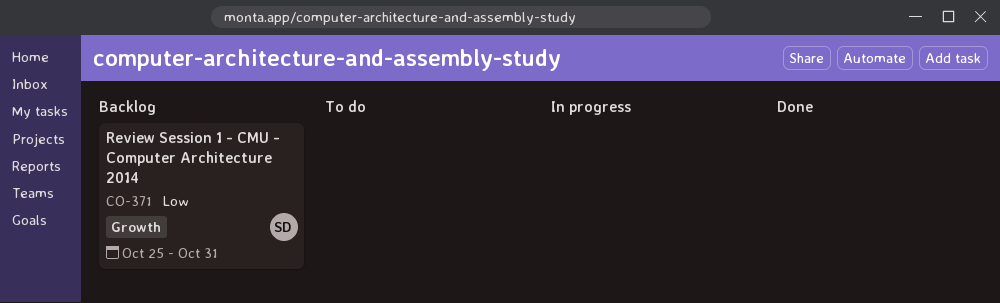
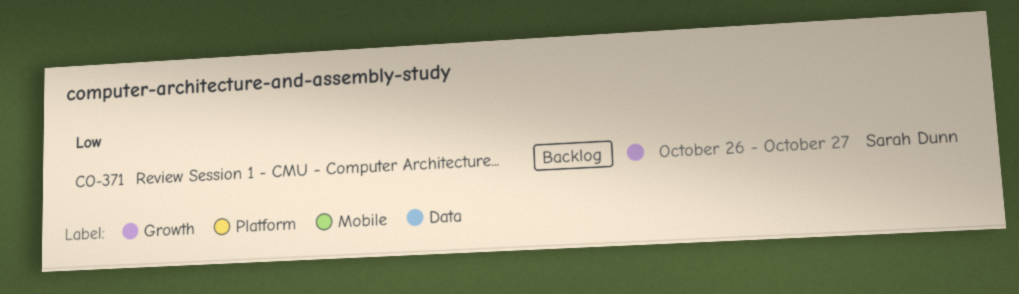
CO-371, start: Oct 25 -> Oct 26
CO-371, due: Oct 31 -> Oct 27

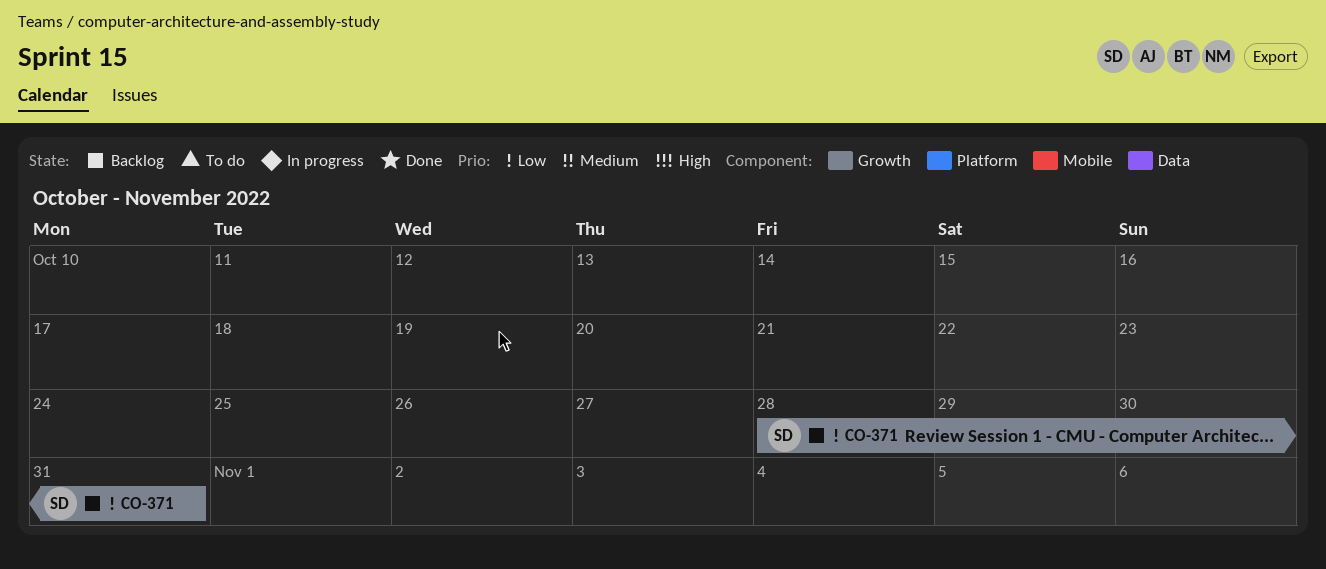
CO-371, start: Oct 26 -> Oct 28
CO-371, due: Oct 27 -> Oct 31

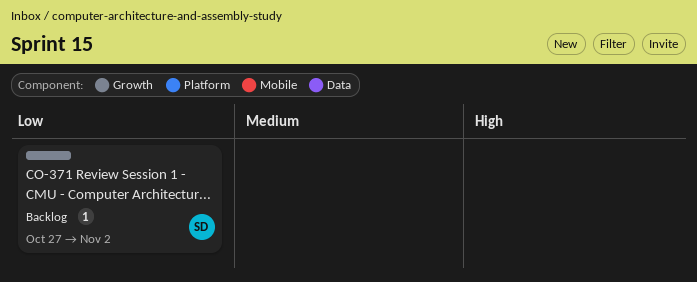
CO-371, start: Oct 28 -> Oct 27
CO-371, due: Oct 31 -> Nov 2

